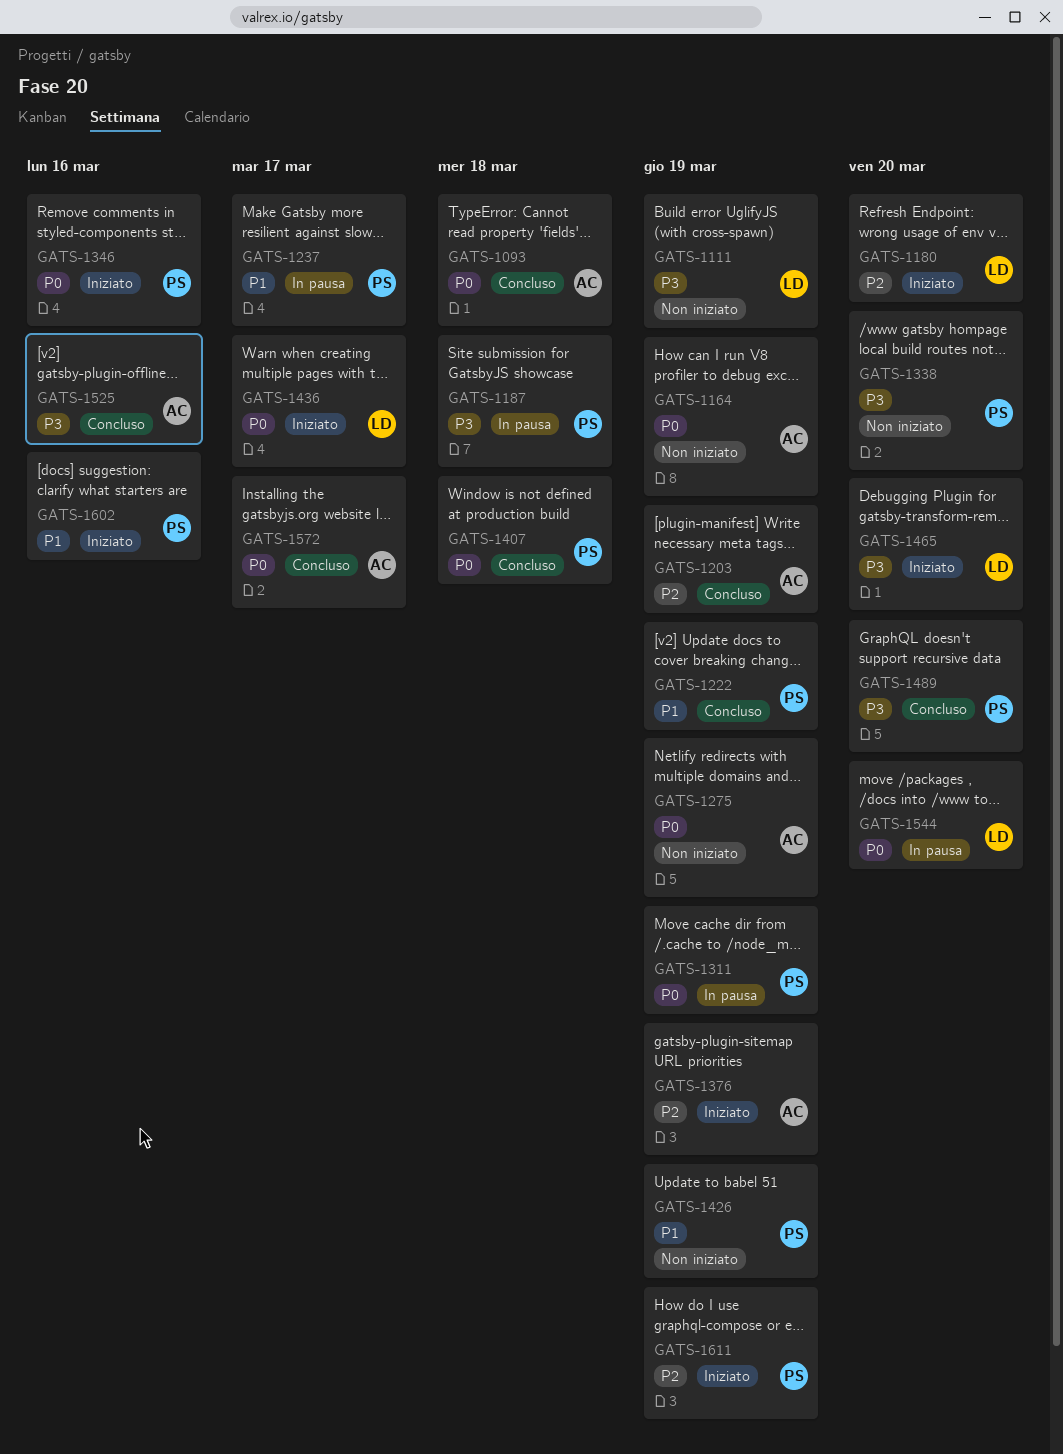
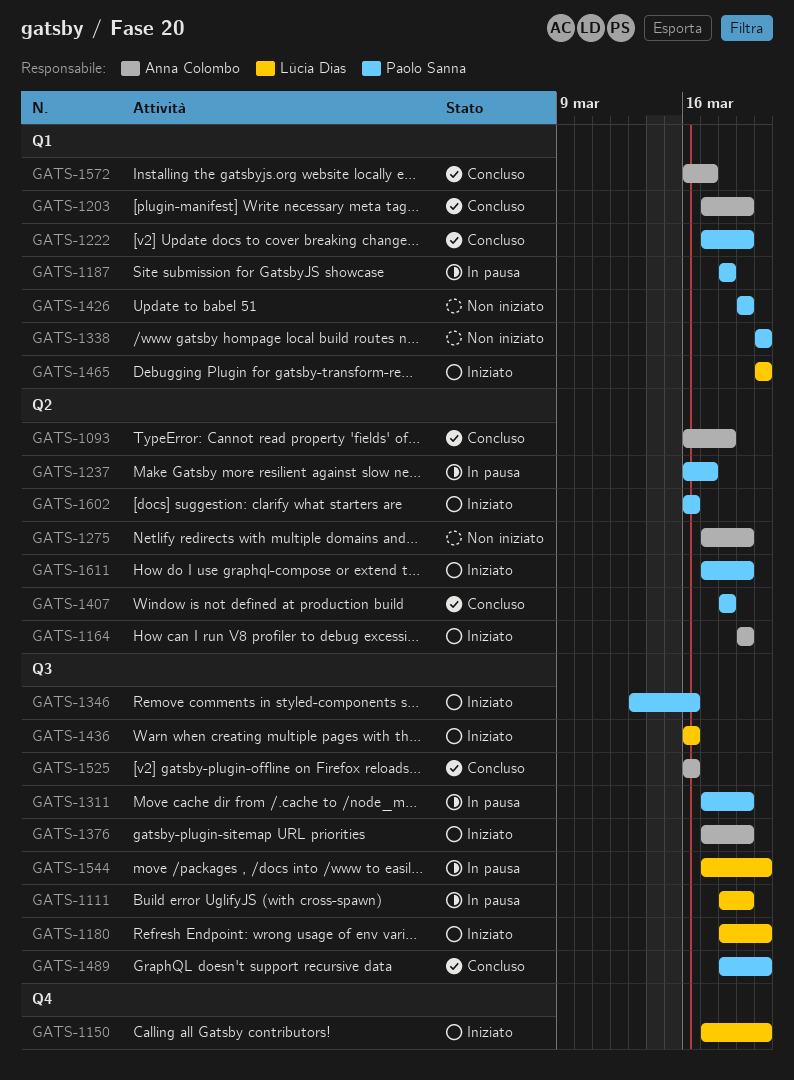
GATS-1111, status: Non iniziato -> In pausa
GATS-1150: none -> present
GATS-1164, status: Non iniziato -> Iniziato
GATS-1436, due: Mar 17 -> Mar 16

